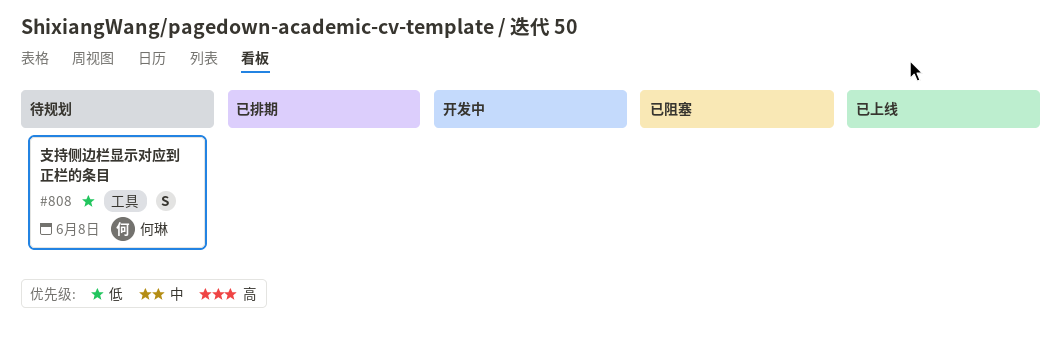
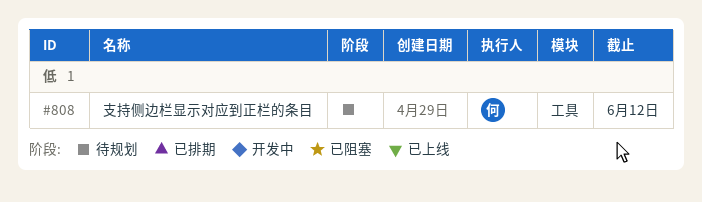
#808, due: Jun 8 -> Jun 12

